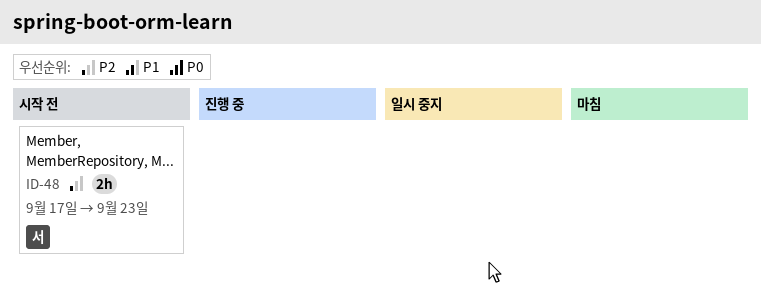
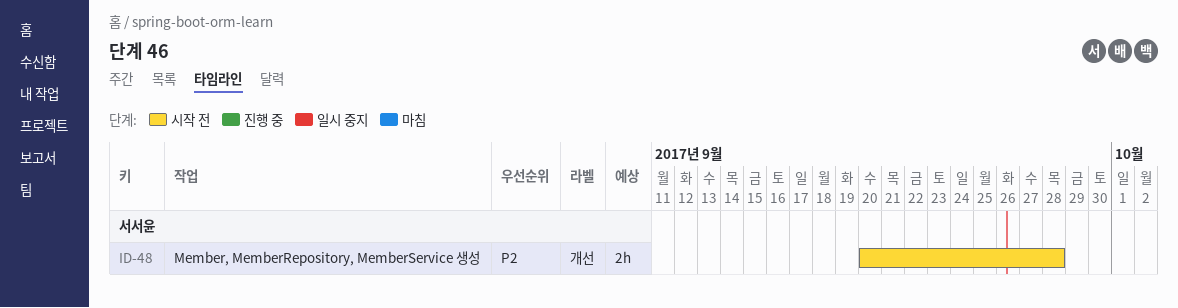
ID-48, start: Sep 17 -> Sep 20
ID-48, due: Sep 23 -> Sep 28

